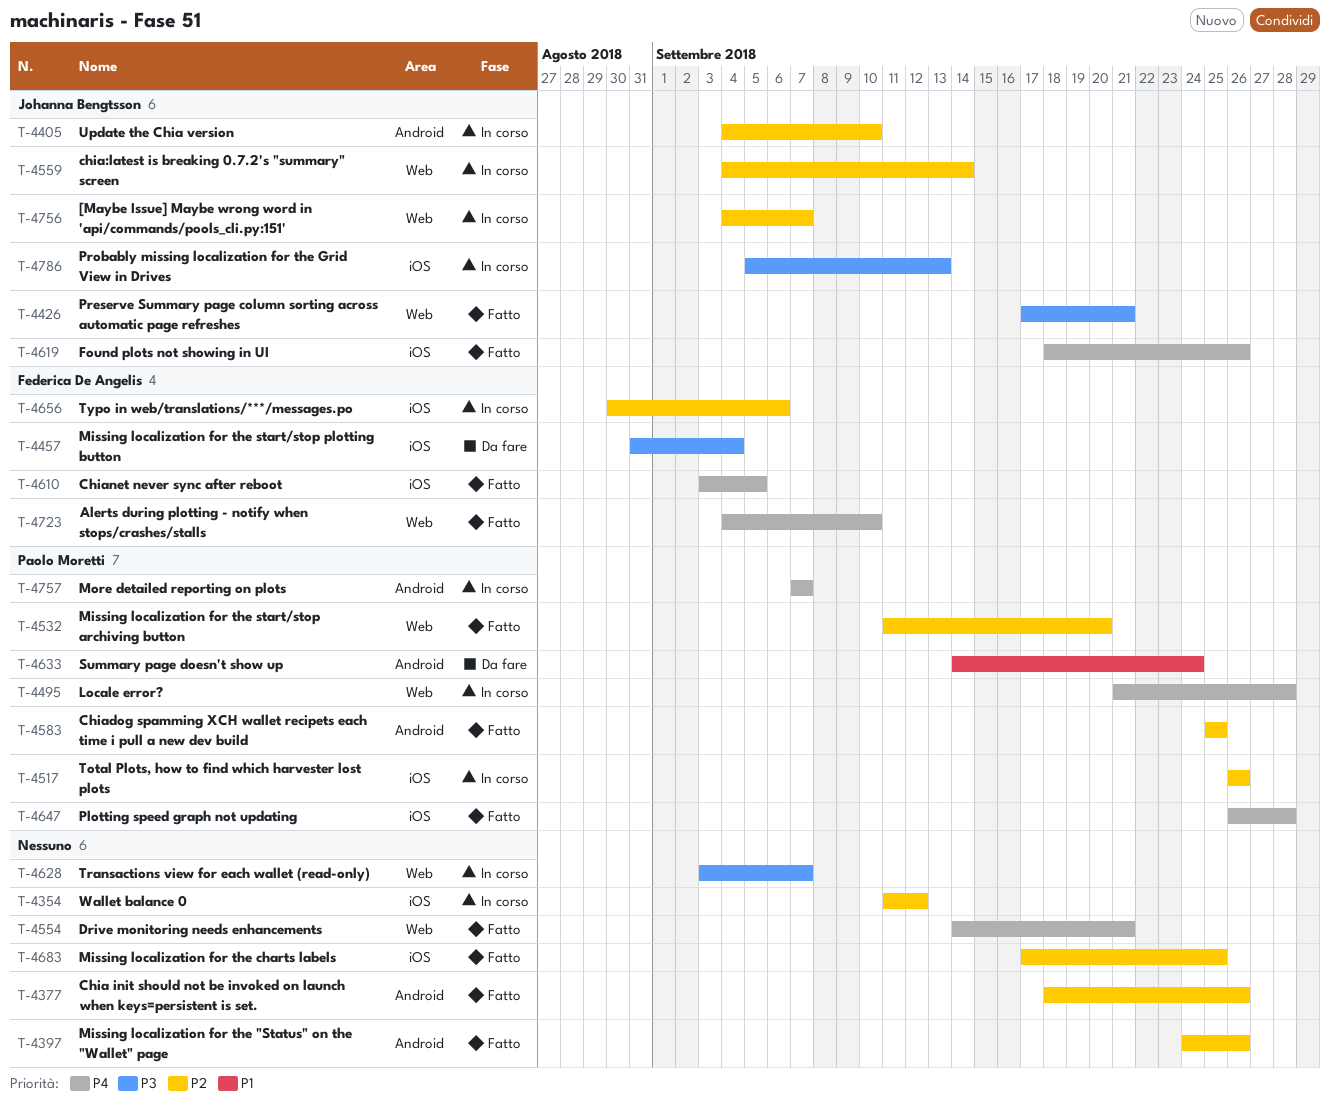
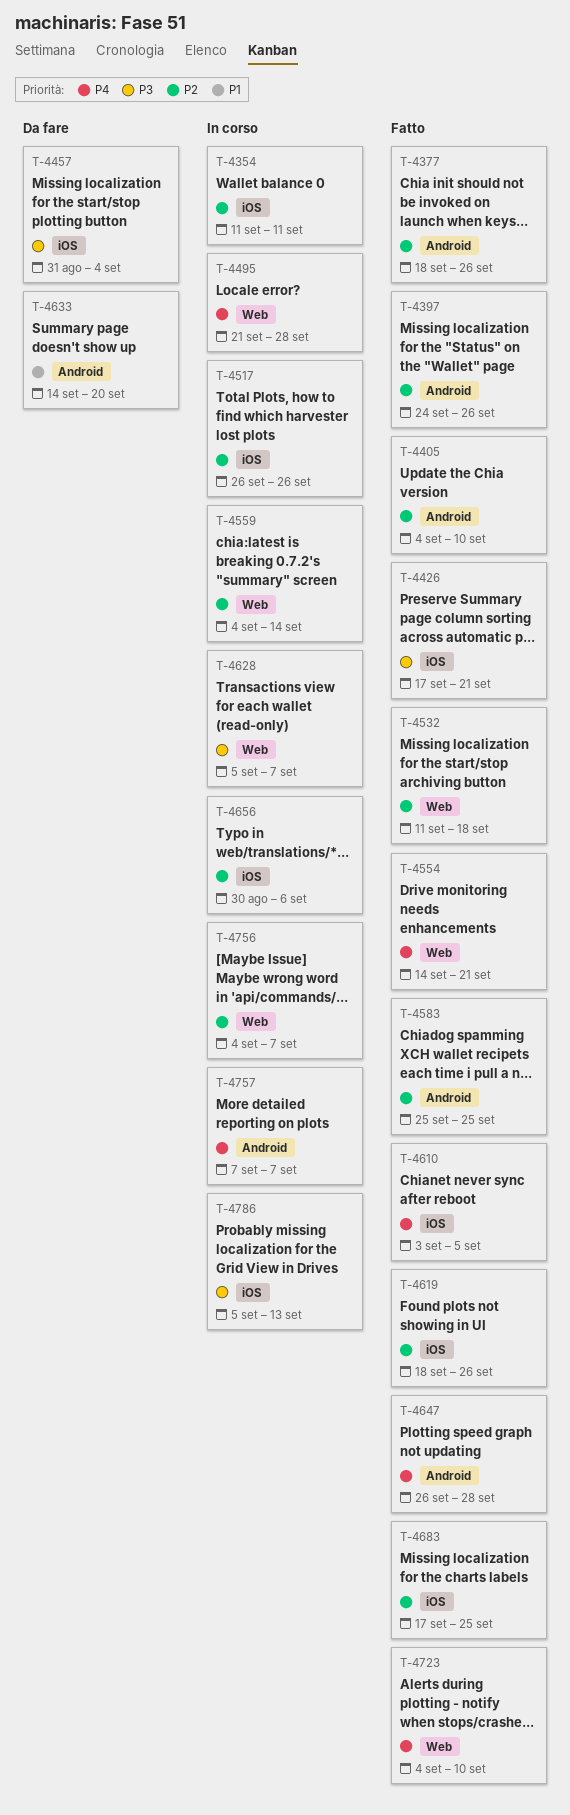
T-4354, due: Sep 12 -> Sep 11
T-4405, status: In corso -> Fatto
T-4426, label: Web -> iOS
T-4532, due: Sep 20 -> Sep 18
T-4619, priority: P4 -> P2
T-4628, start: Sep 3 -> Sep 5
T-4633, due: Sep 24 -> Sep 20
T-4647, label: iOS -> Android

